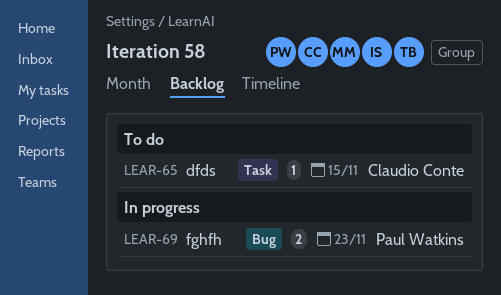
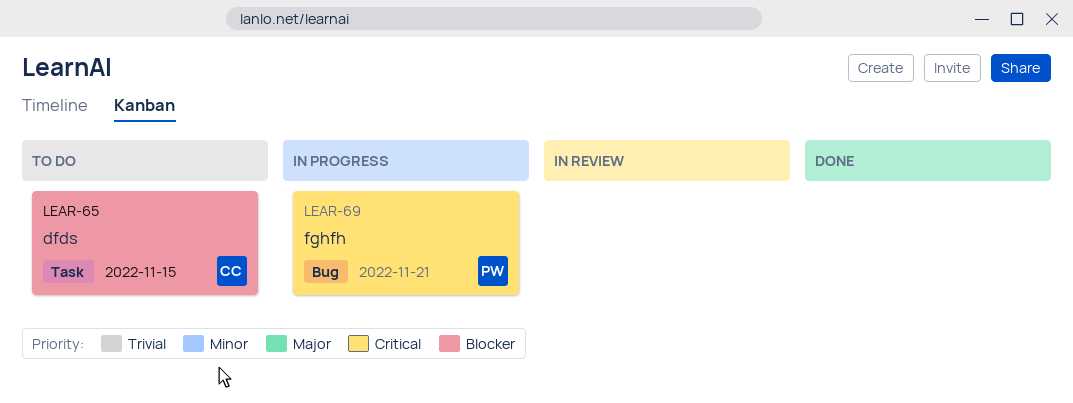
LEAR-69, due: Nov 23 -> Nov 21

